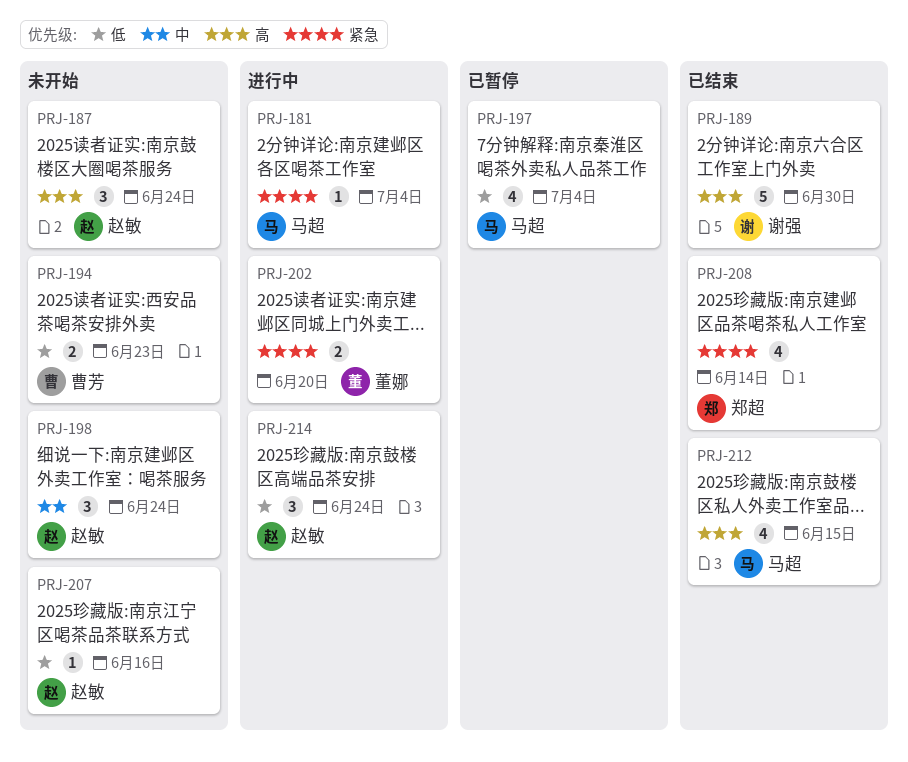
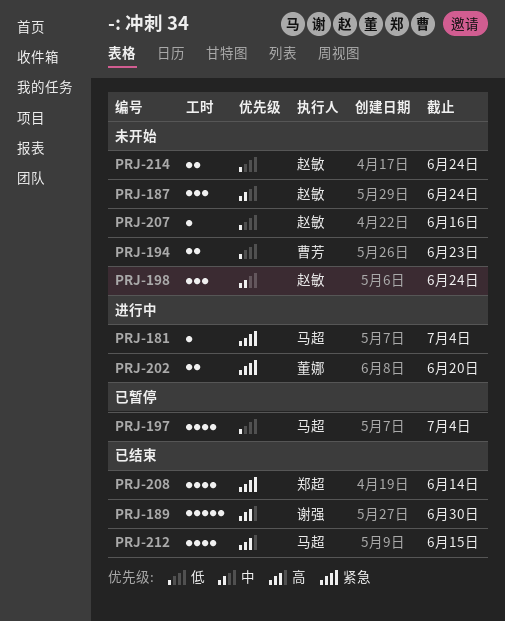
PRJ-187, priority: 高 -> 中
PRJ-214, status: 进行中 -> 未开始
PRJ-214, estimate: 3 -> 2

